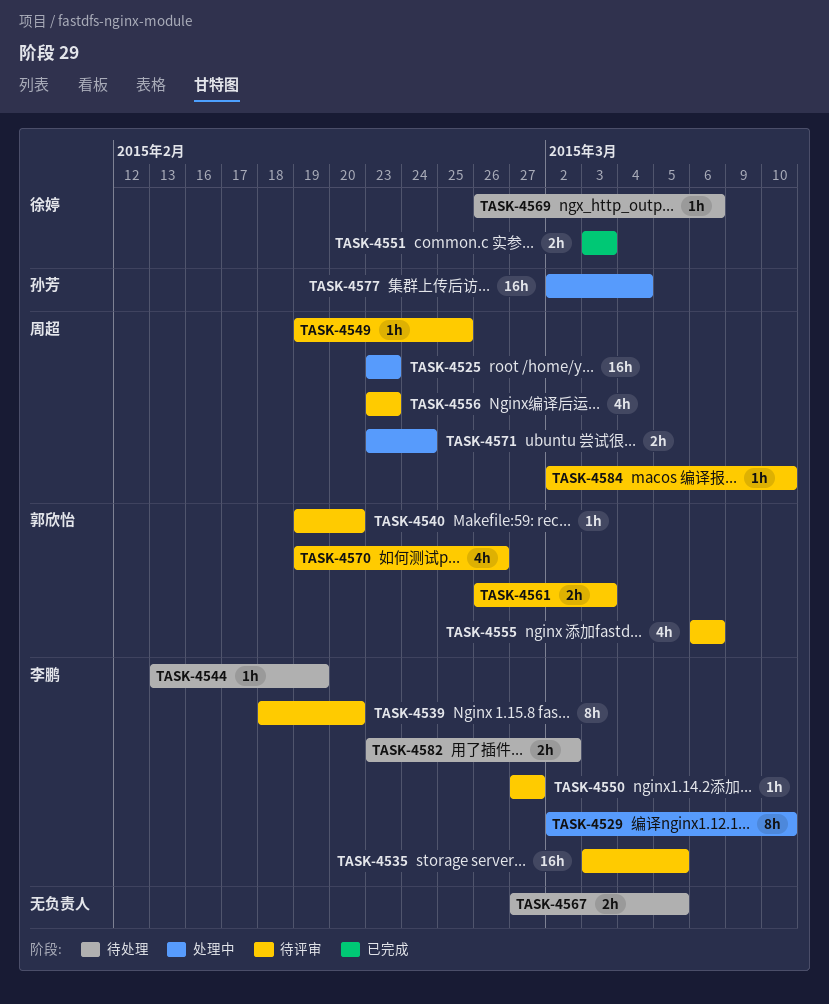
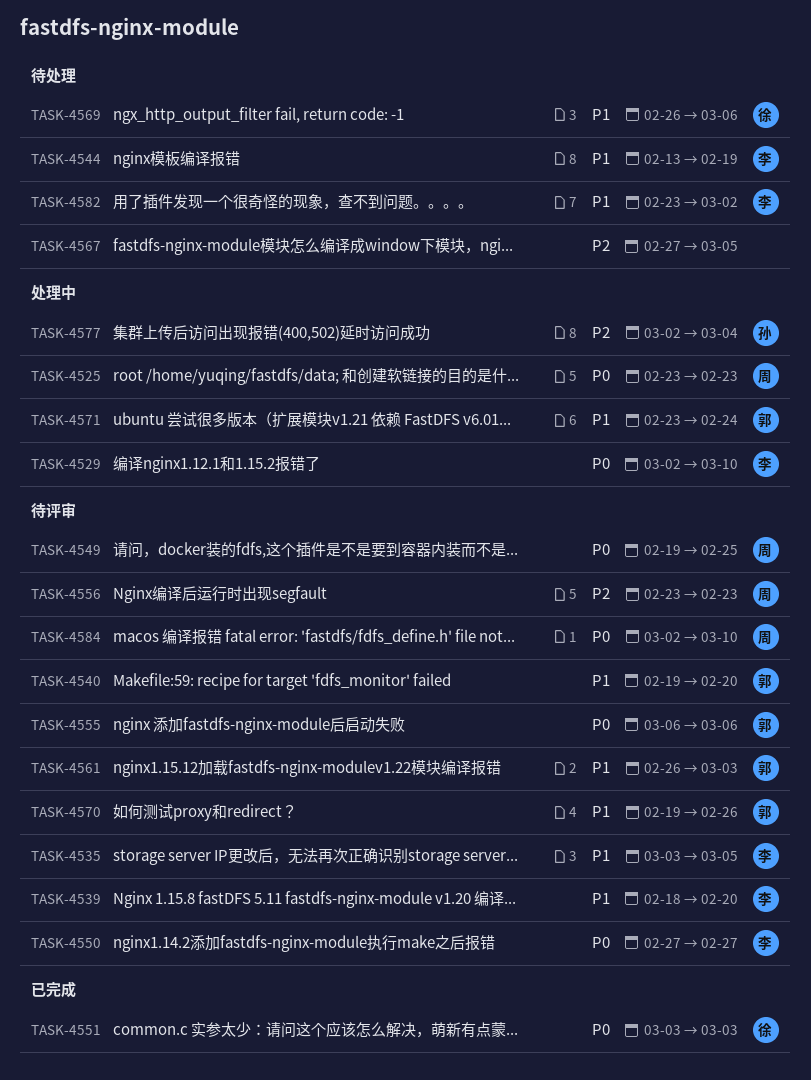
TASK-4571, owner: 周超 -> 郭欣怡

